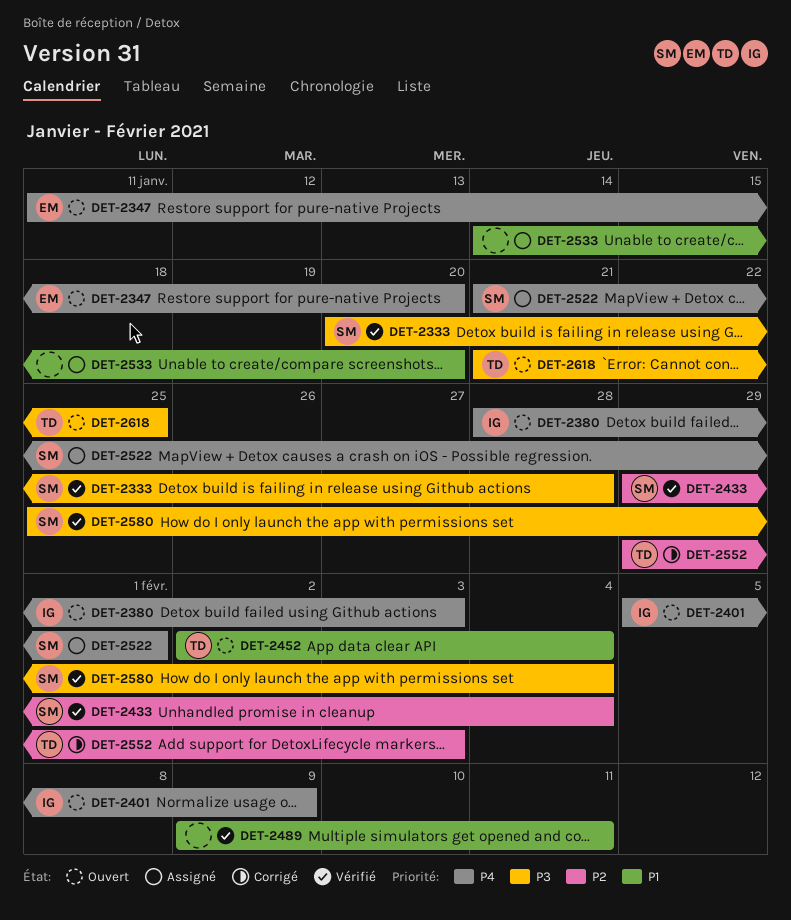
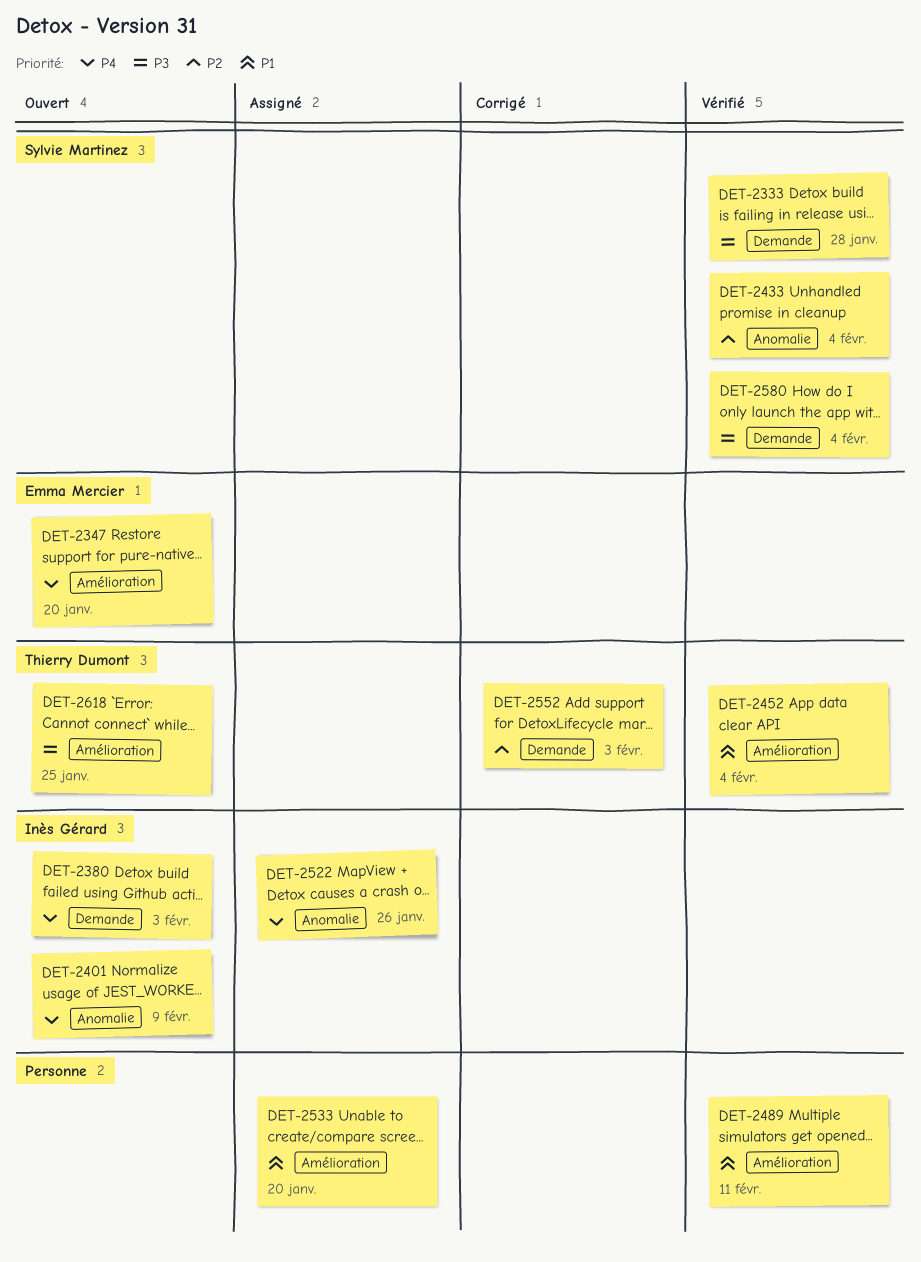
DET-2452, status: Ouvert -> Vérifié
DET-2522, owner: Sylvie Martinez -> Inès Gérard
DET-2522, due: Feb 1 -> Jan 26

